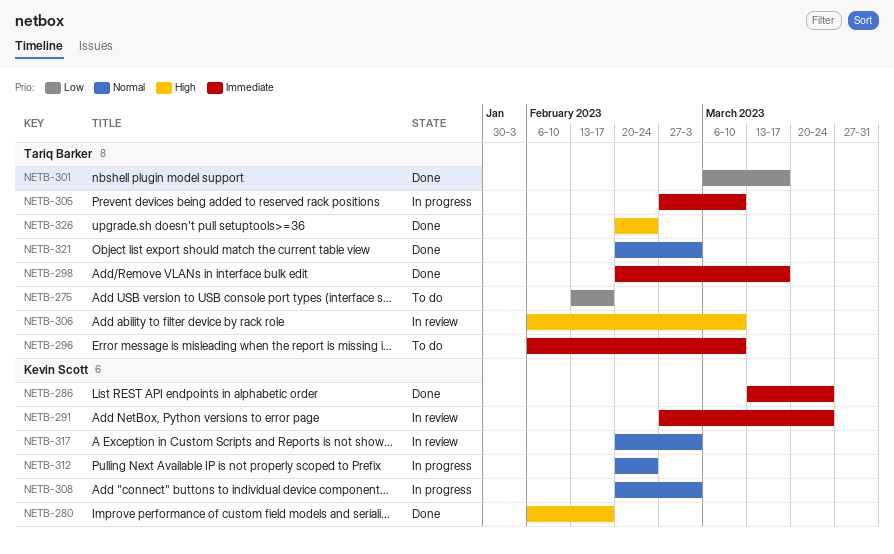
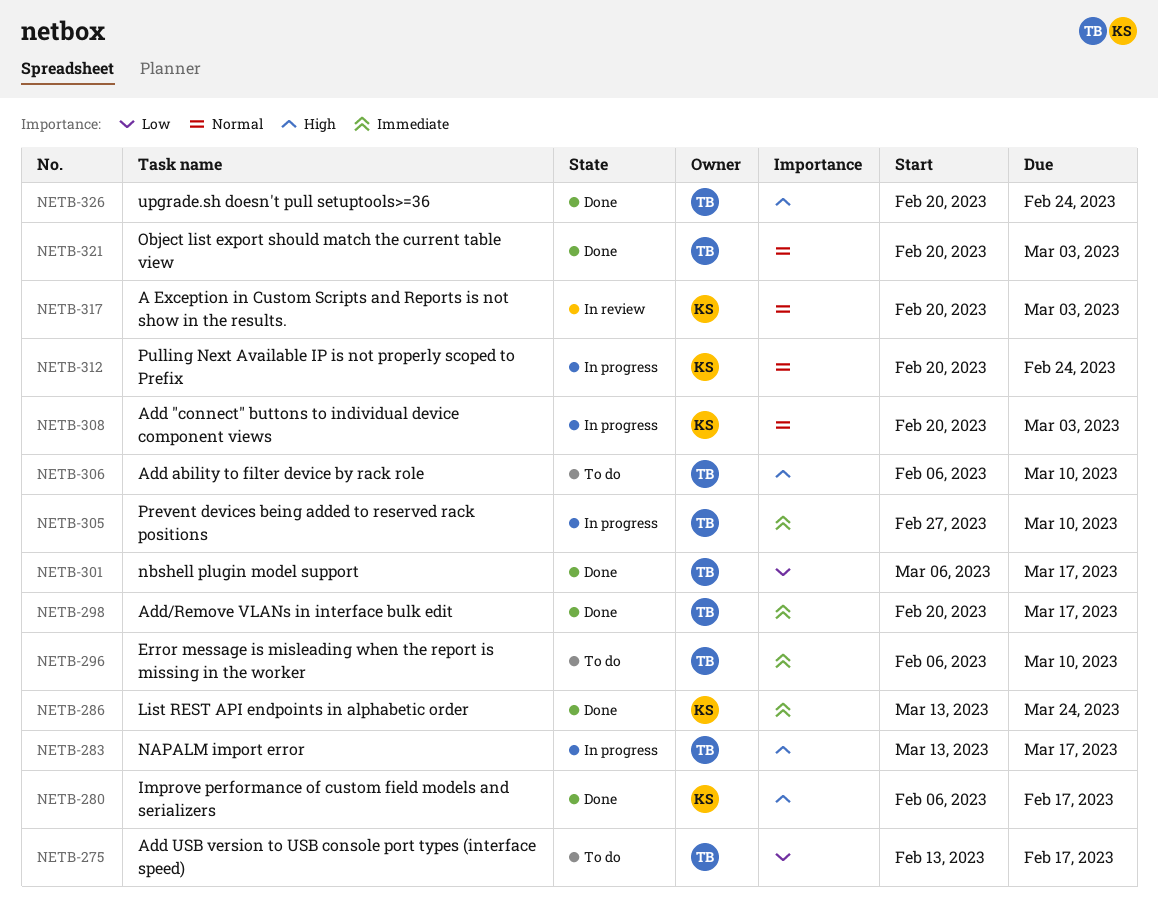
NETB-283: none -> present
NETB-291: present -> none
NETB-306, status: In review -> To do

